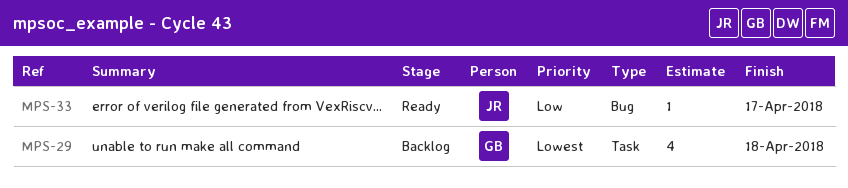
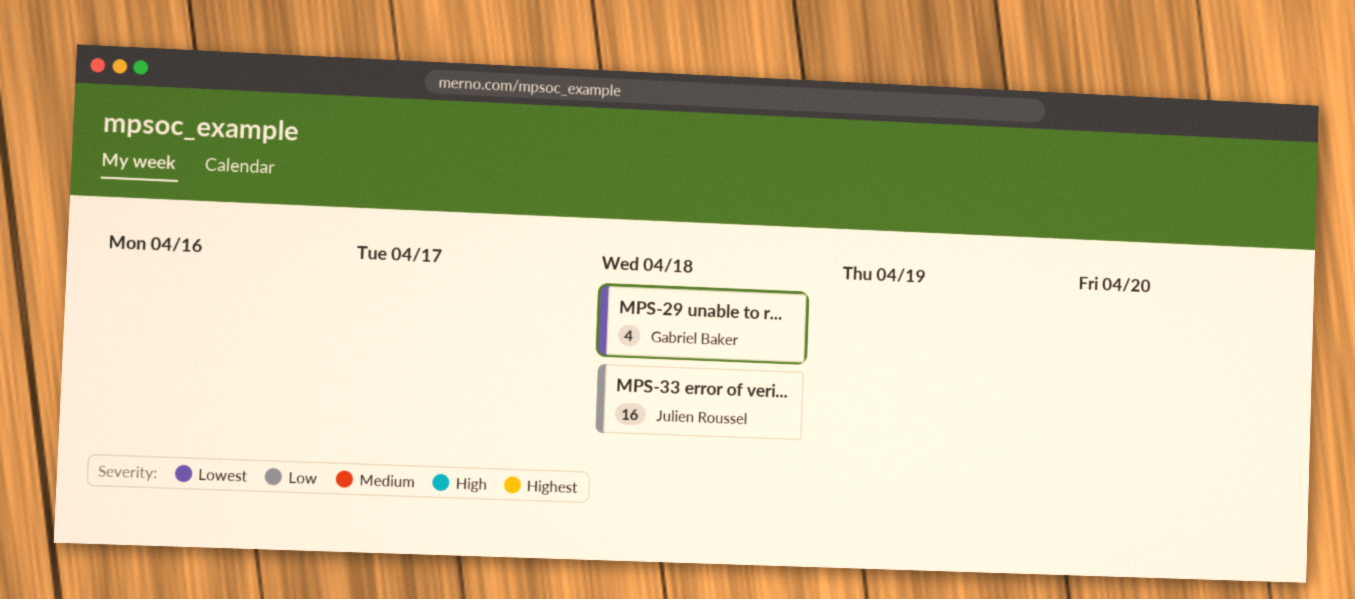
MPS-33, estimate: 1 -> 16
MPS-33, due: Apr 17 -> Apr 18

